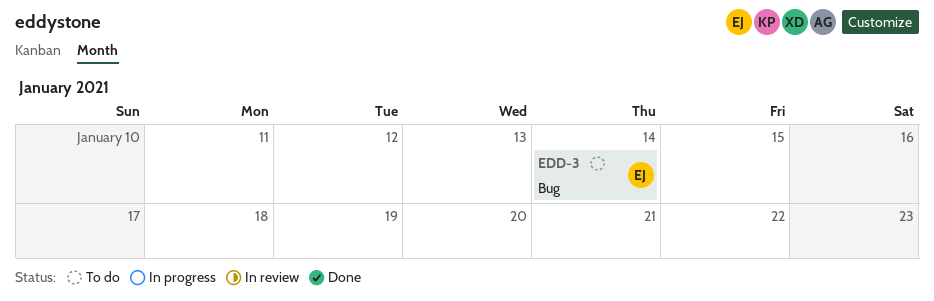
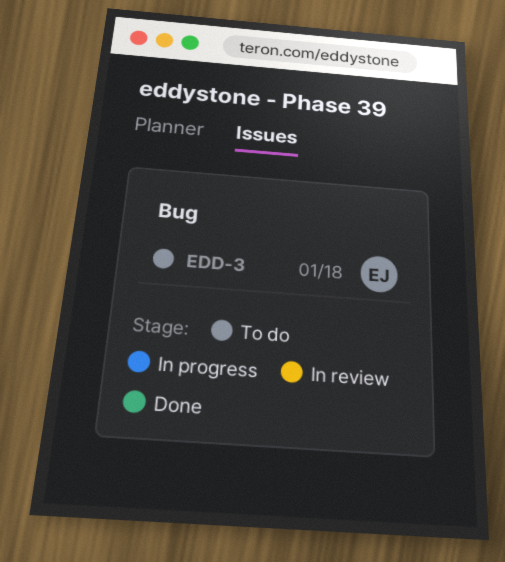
EDD-3, due: Jan 14 -> Jan 18

